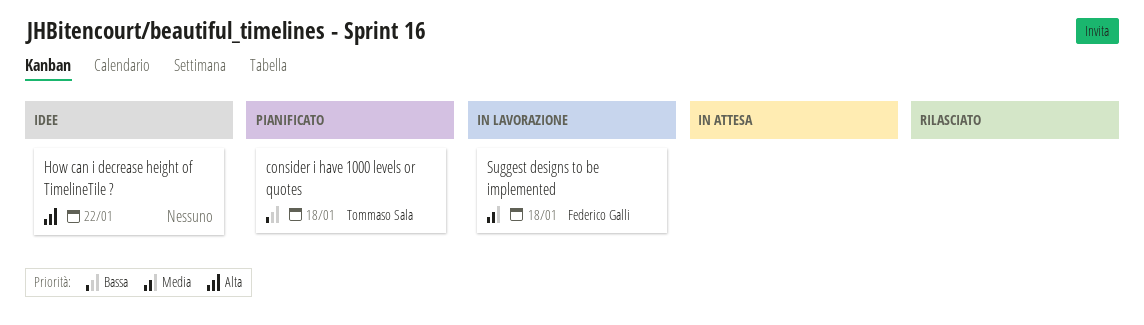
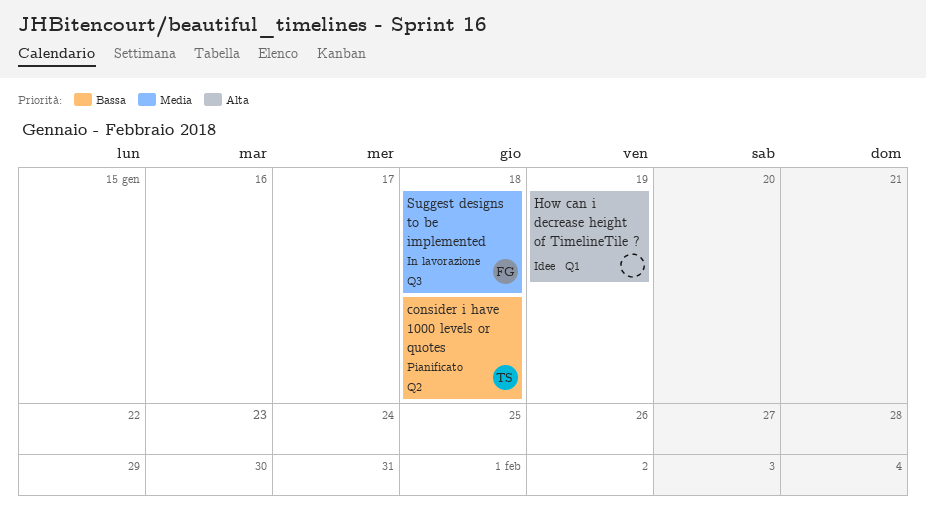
How can i decrease height of TimelineTile ?, due: Jan 22 -> Jan 19

